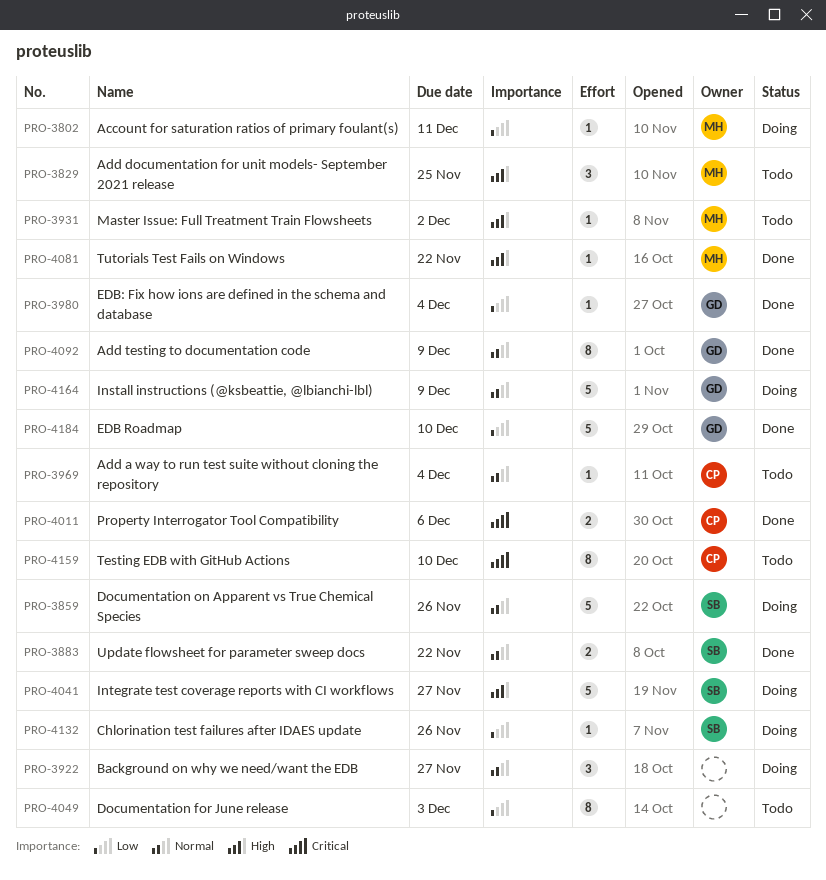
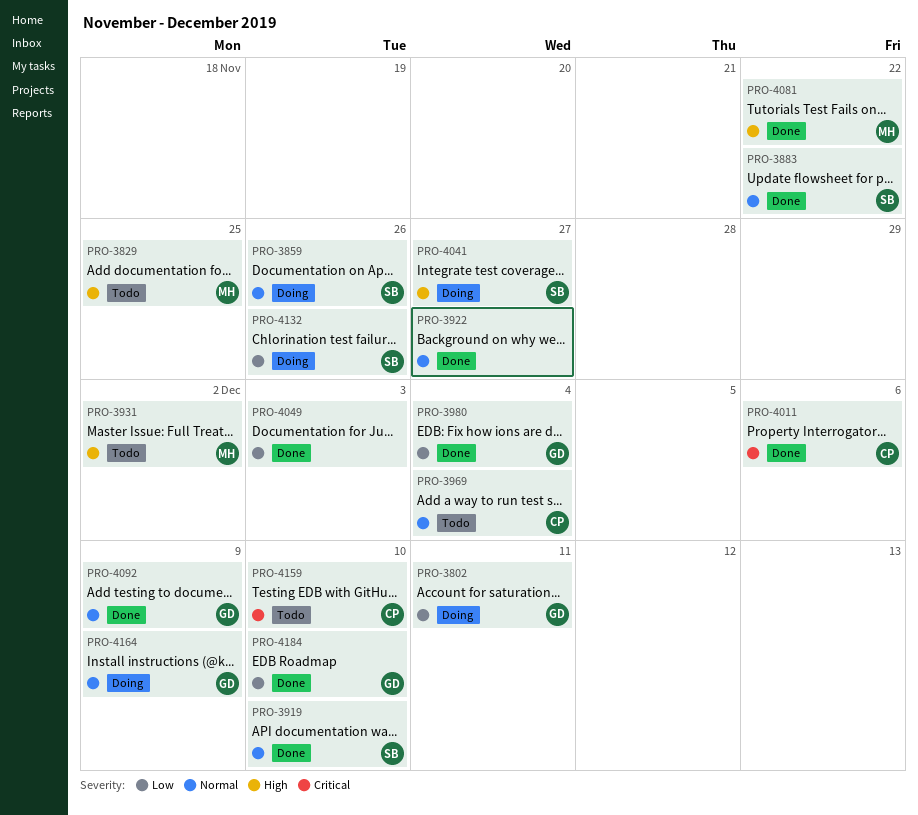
PRO-3802, owner: MH -> GD
PRO-3919: none -> present
PRO-3922, status: Doing -> Done
PRO-4049, status: Todo -> Done

